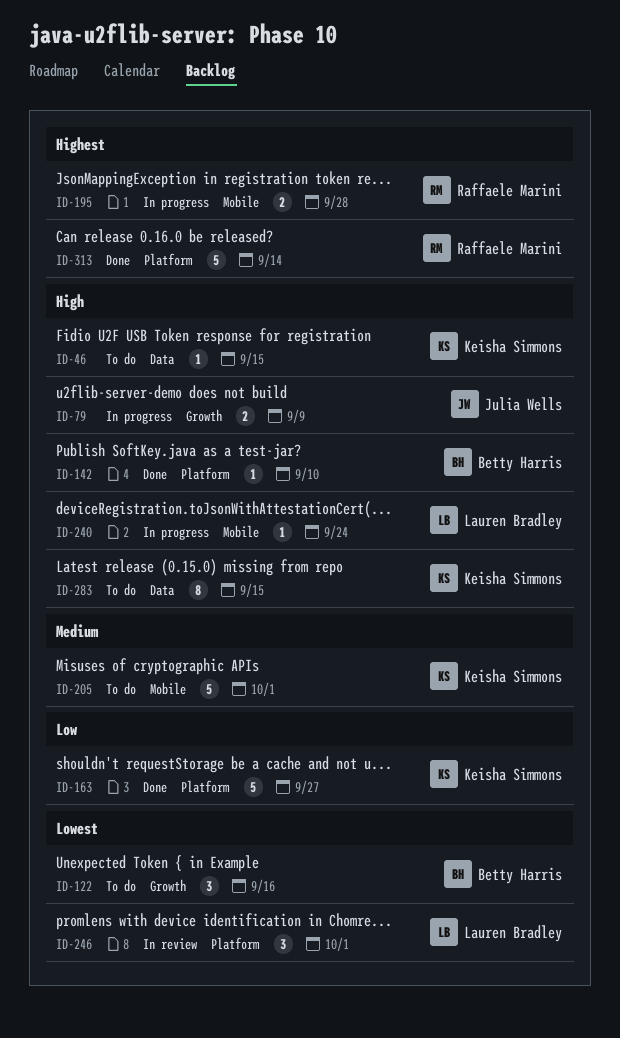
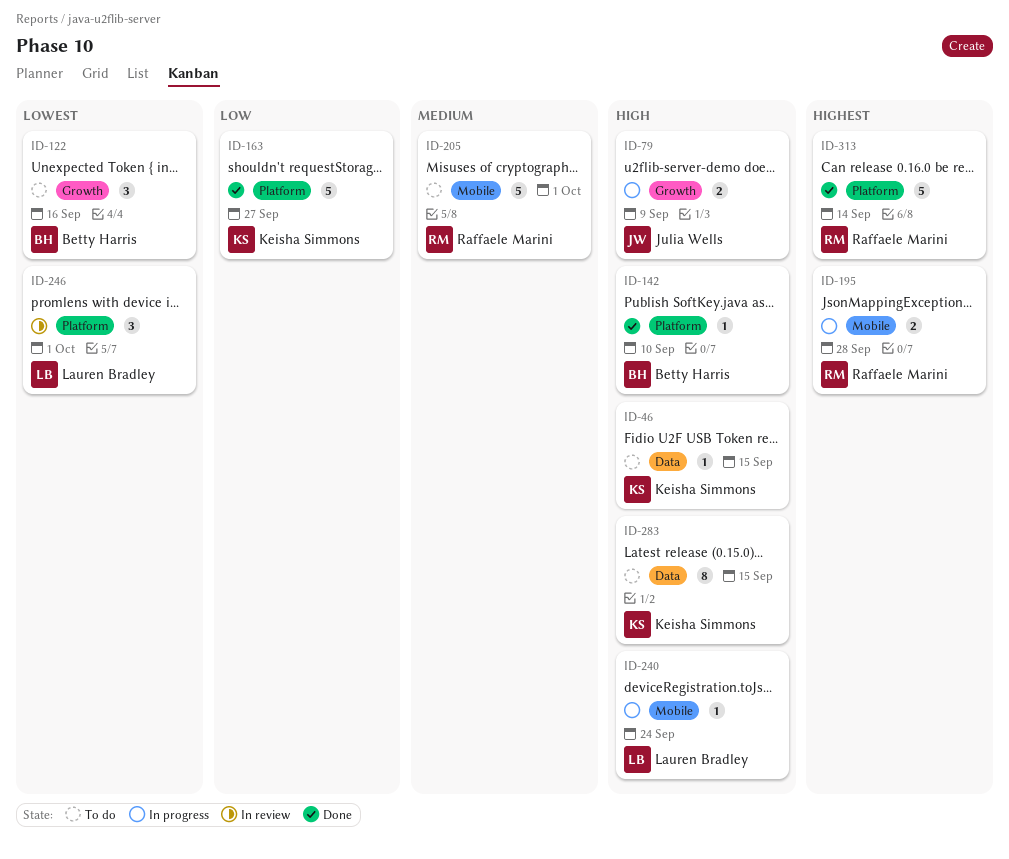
ID-205, owner: Keisha Simmons -> Raffaele Marini

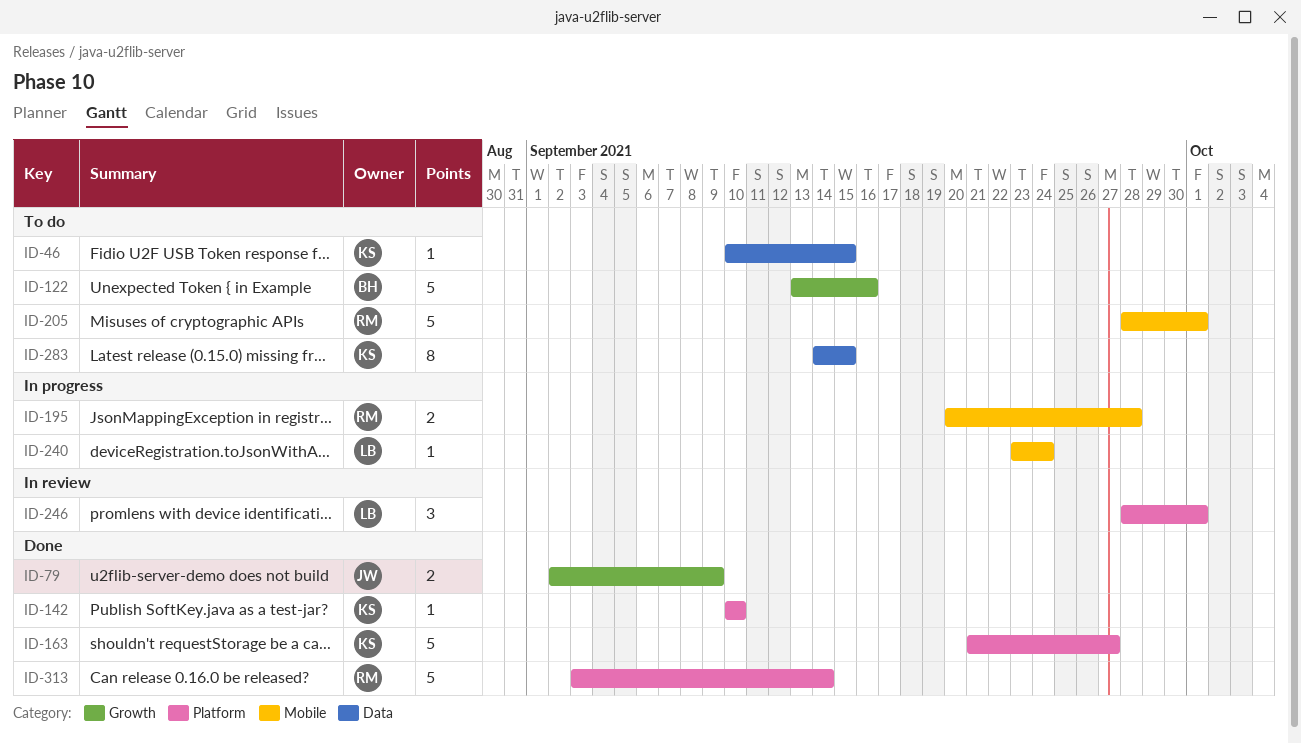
ID-79, status: In progress -> Done
ID-122, estimate: 3 -> 5
ID-142, owner: Betty Harris -> Keisha Simmons

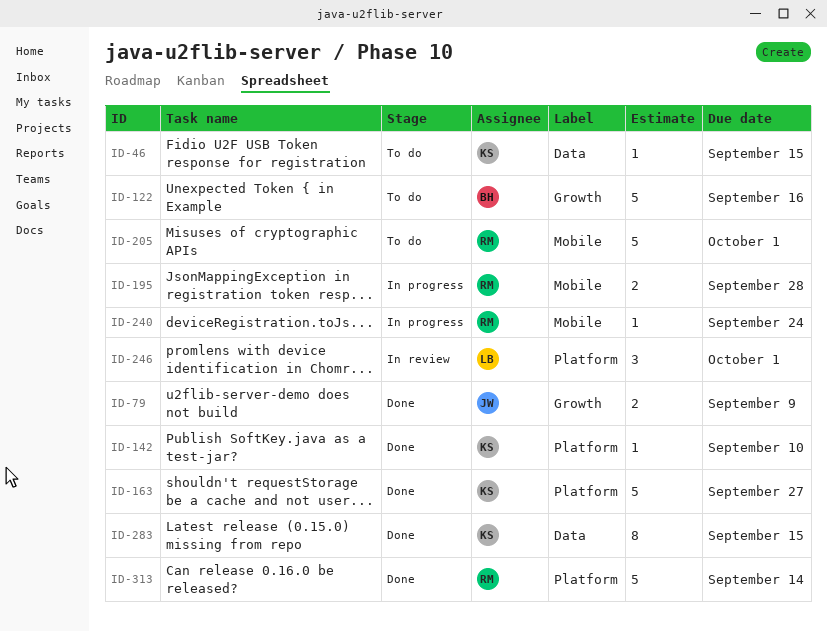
ID-240, owner: LB -> RM
ID-283, status: To do -> Done

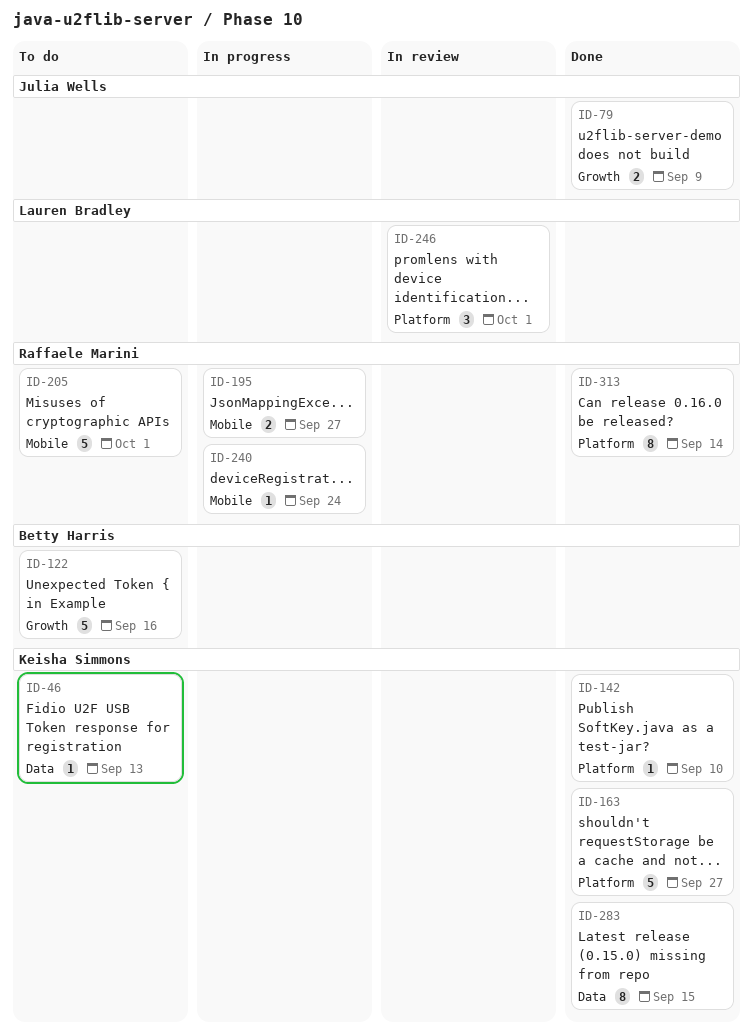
ID-46, due: Sep 15 -> Sep 13
ID-195, due: Sep 28 -> Sep 27
ID-313, estimate: 5 -> 8

